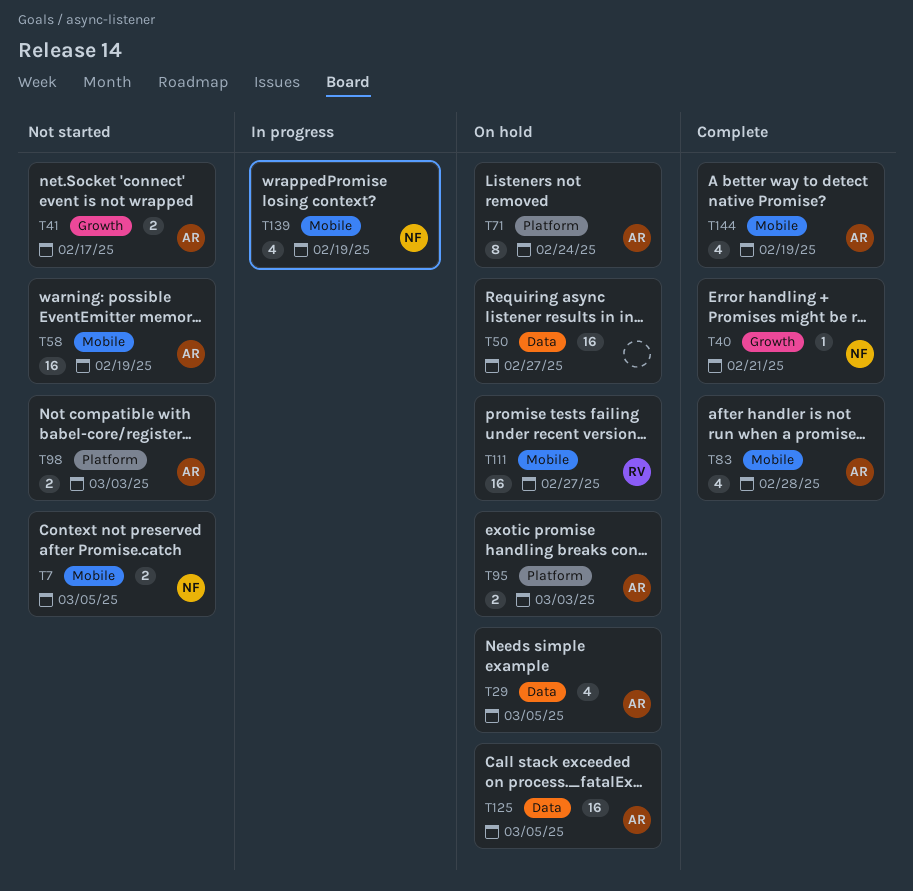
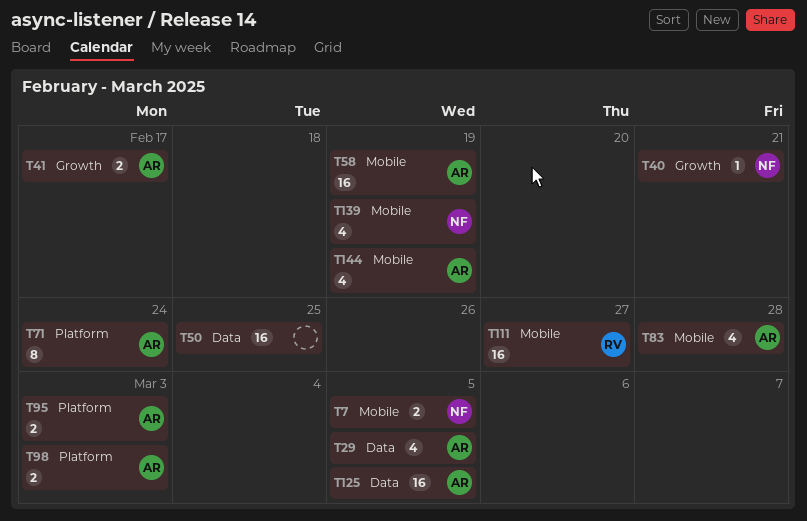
T50, due: Feb 27 -> Feb 25

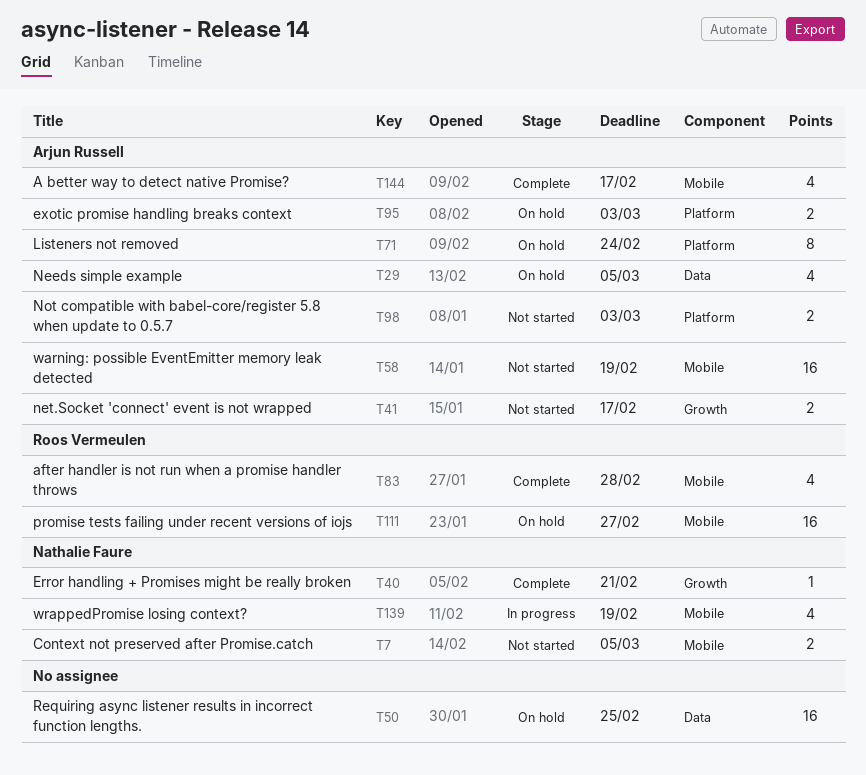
T83, owner: Arjun Russell -> Roos Vermeulen
T125: present -> none
T144, due: Feb 19 -> Feb 17

